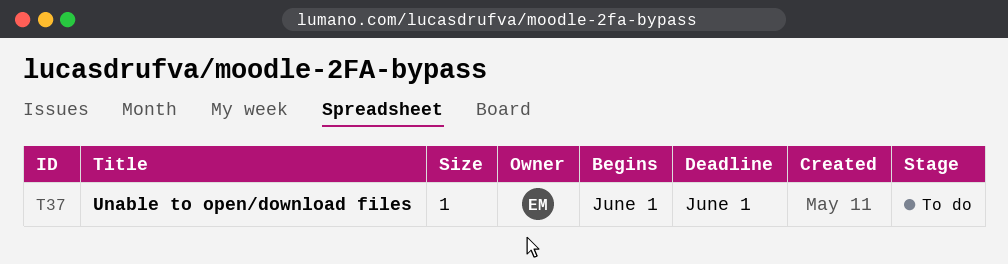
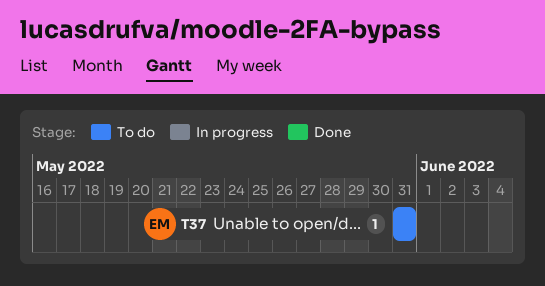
T37, start: Jun 1 -> May 31
T37, due: Jun 1 -> May 31

